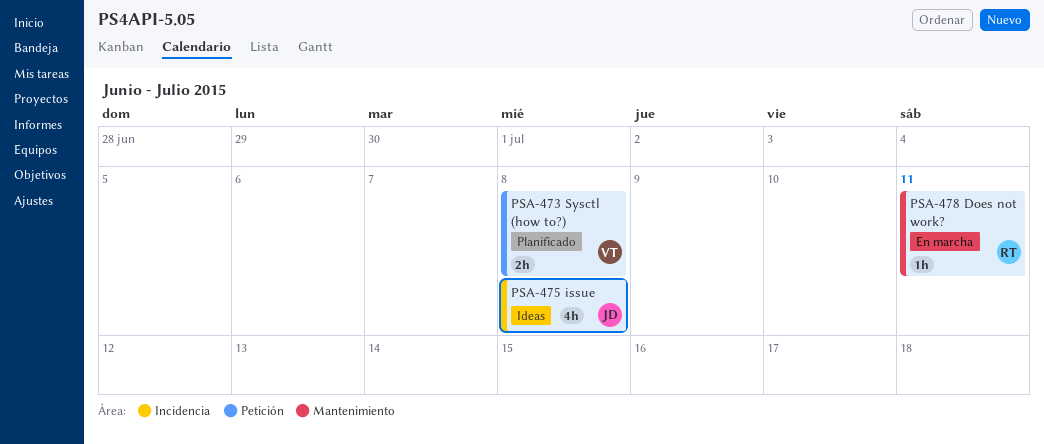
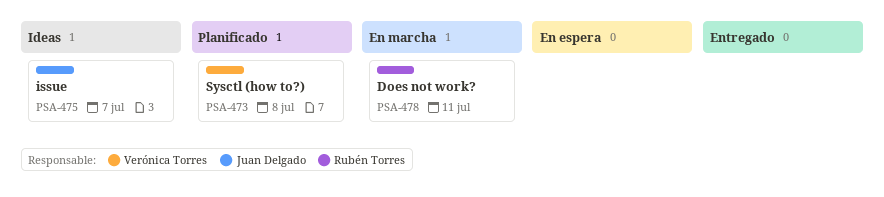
PSA-475, due: Jul 8 -> Jul 7

